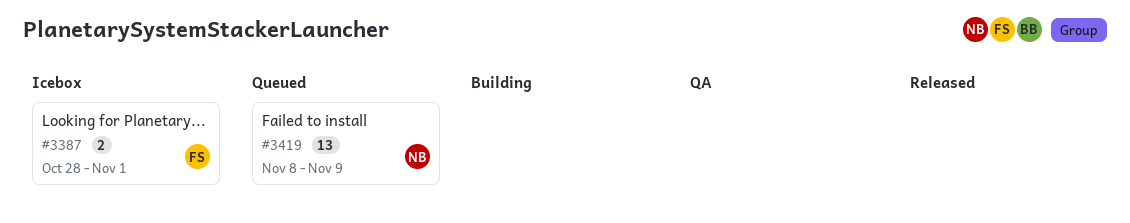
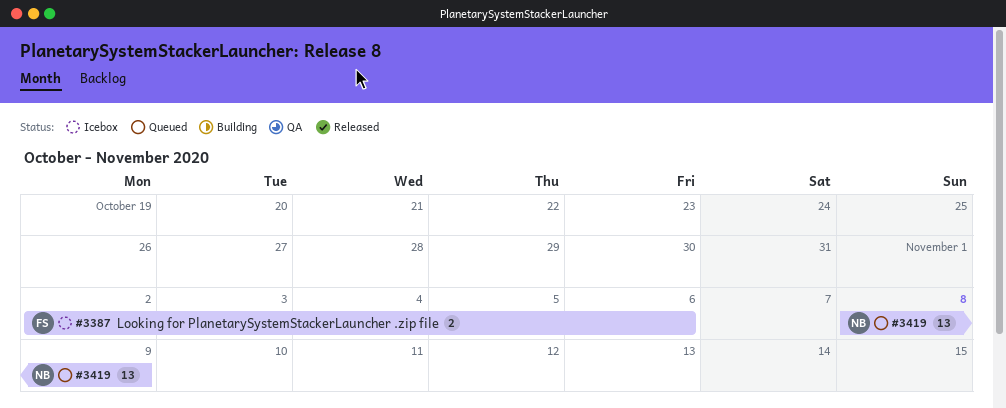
#3387, start: Oct 28 -> Nov 2
#3387, due: Nov 1 -> Nov 6

